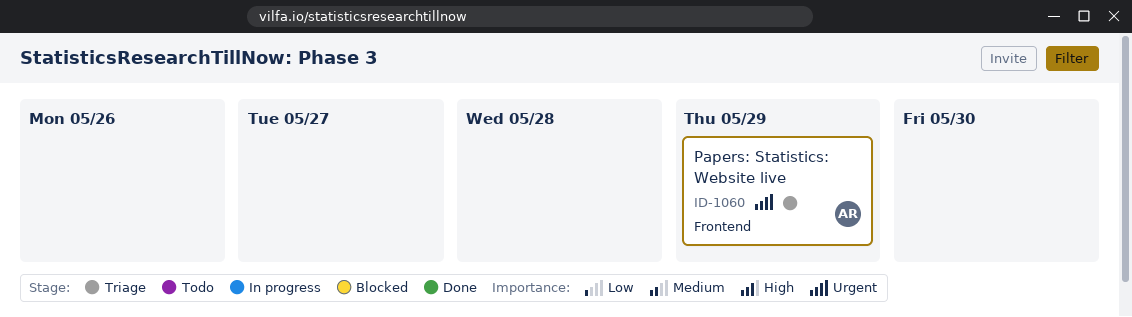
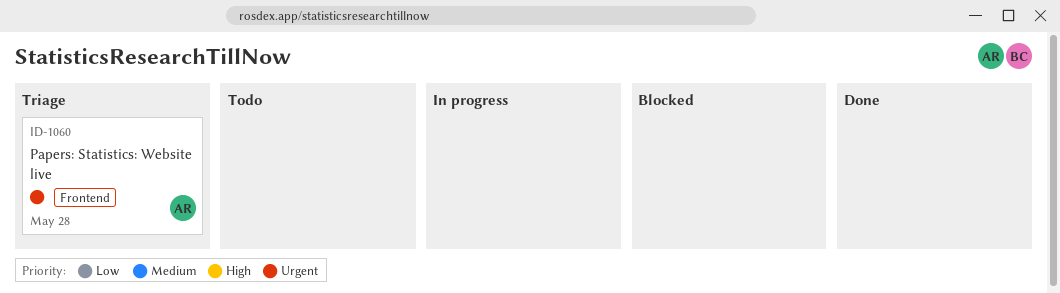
ID-1060, due: May 29 -> May 28

